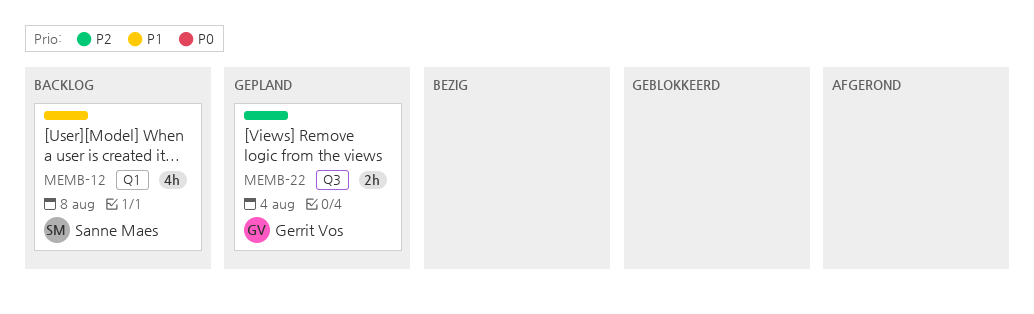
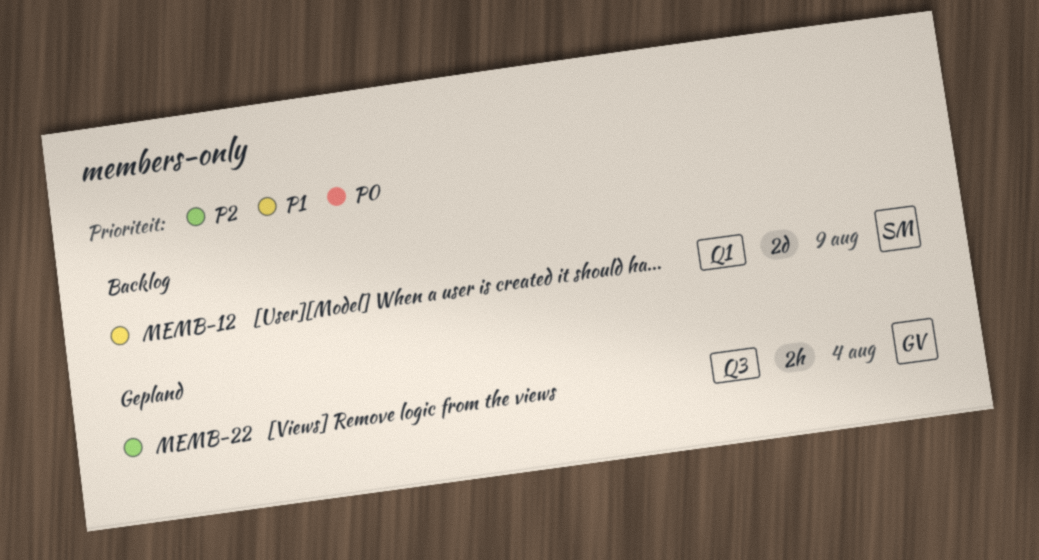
MEMB-12, estimate: 4h -> 2d
MEMB-12, due: Aug 8 -> Aug 9

